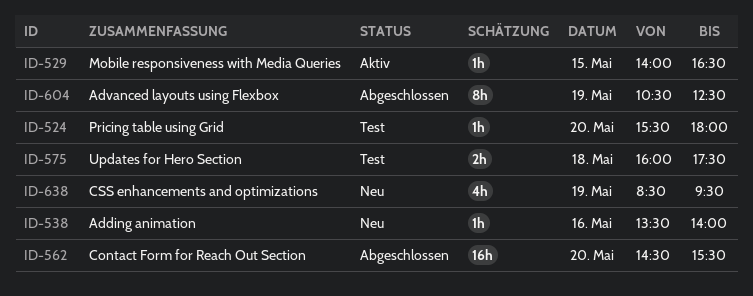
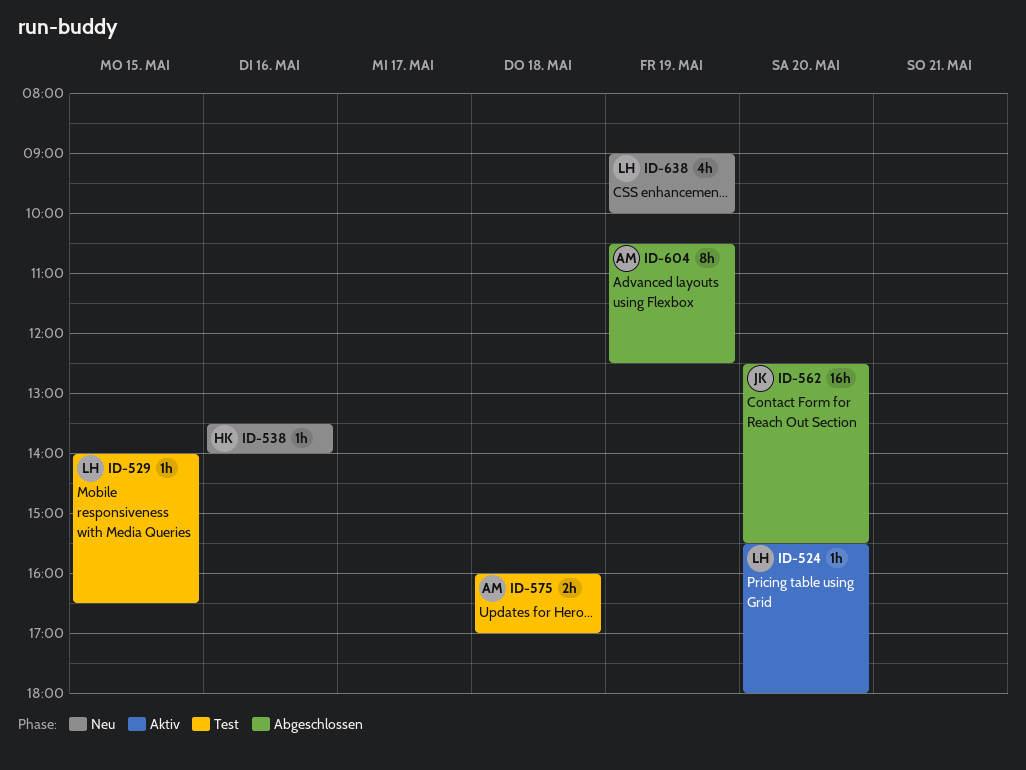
ID-524, status: Test -> Aktiv
ID-529, status: Aktiv -> Test
ID-562, begins: 14:30 -> 12:30
ID-575, ends: 17:30 -> 17:00
ID-638, begins: 08:30 -> 09:00
ID-638, ends: 09:30 -> 10:00

